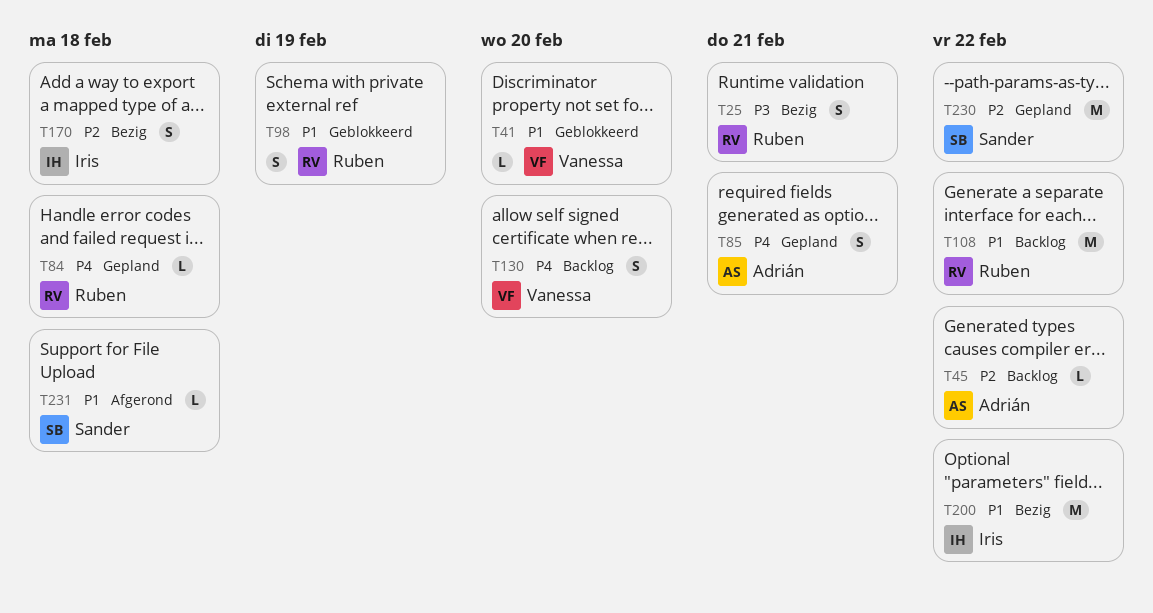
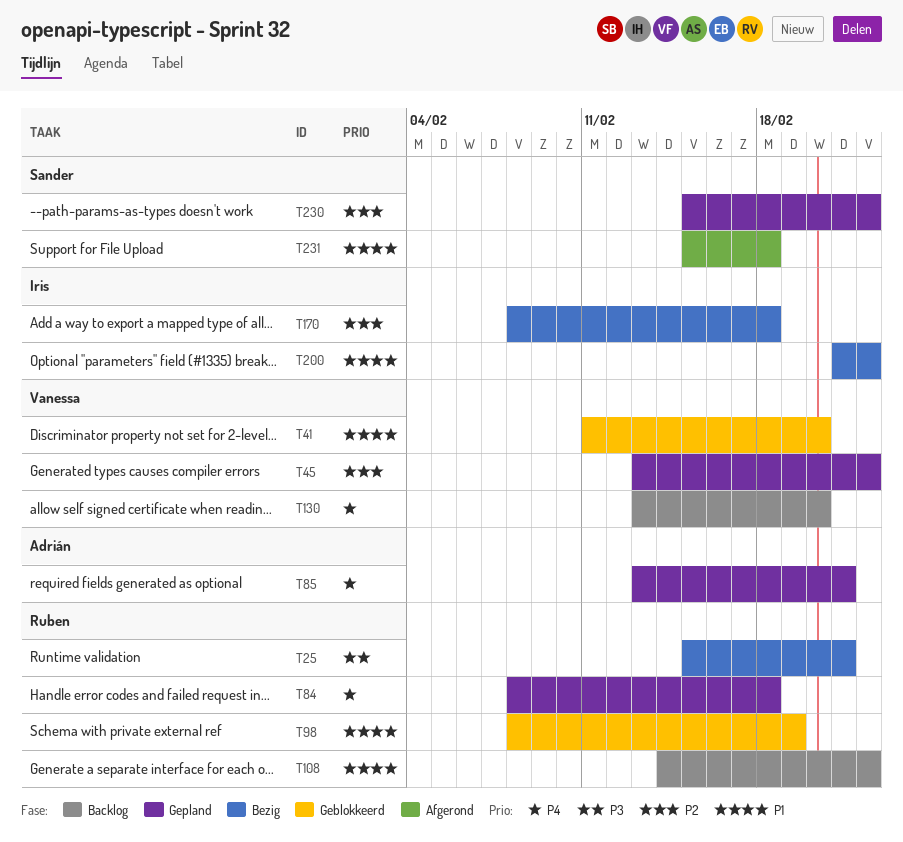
T45, status: Backlog -> Gepland
T45, owner: Adrián -> Vanessa

